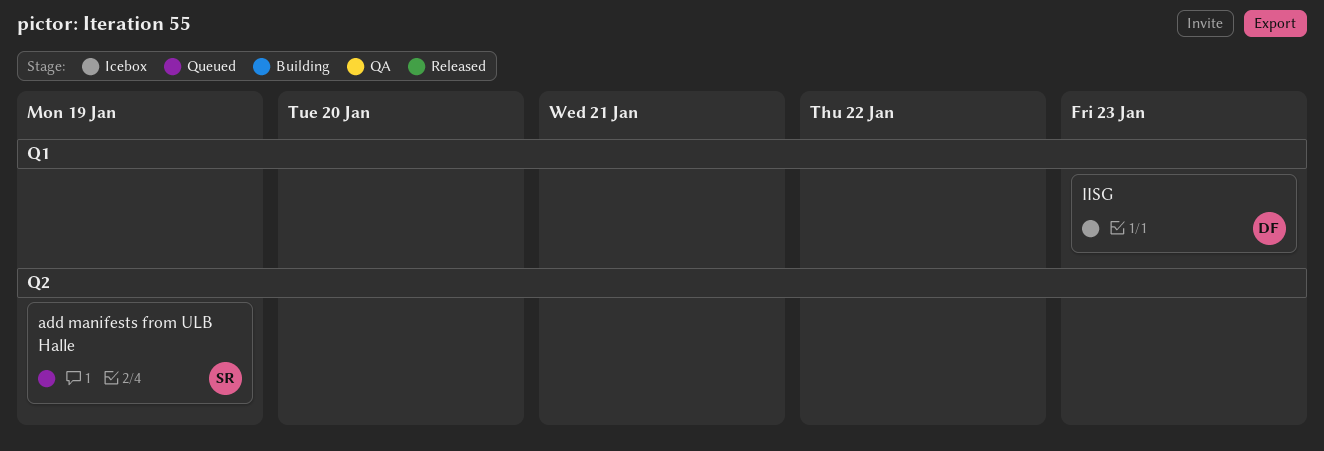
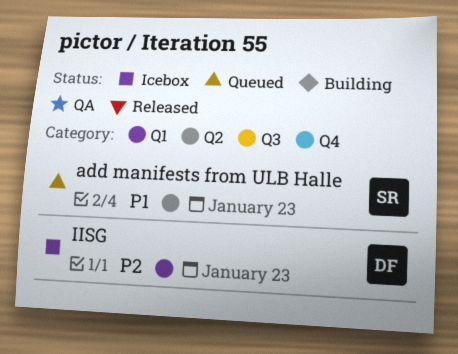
add manifests from ULB Halle, due: Jan 19 -> Jan 23

